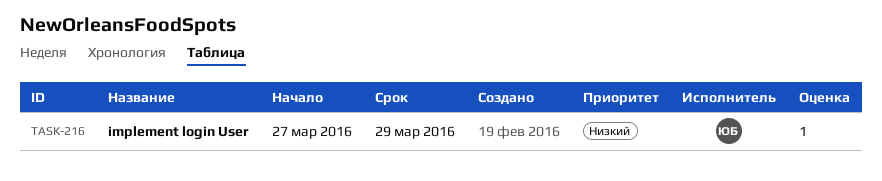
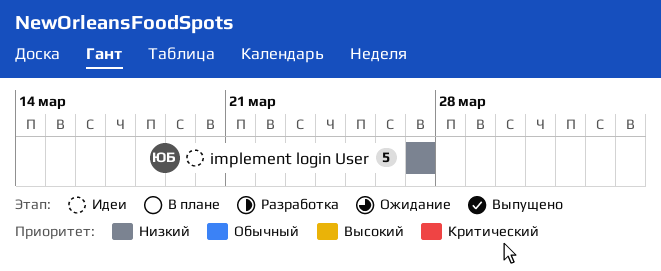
implement login User, estimate: 1 -> 5
implement login User, due: Mar 29 -> Mar 27

